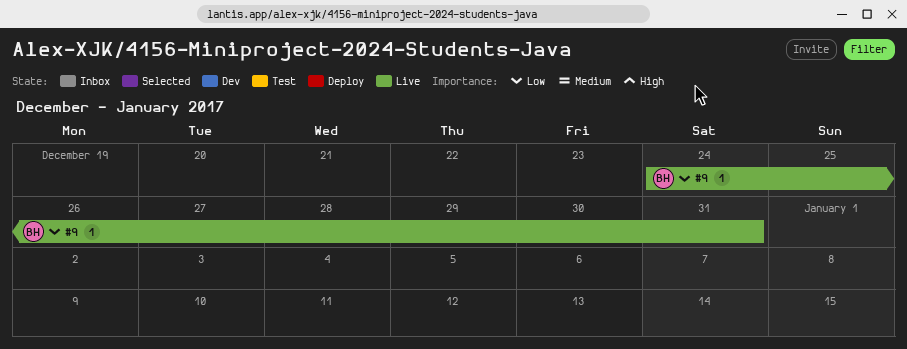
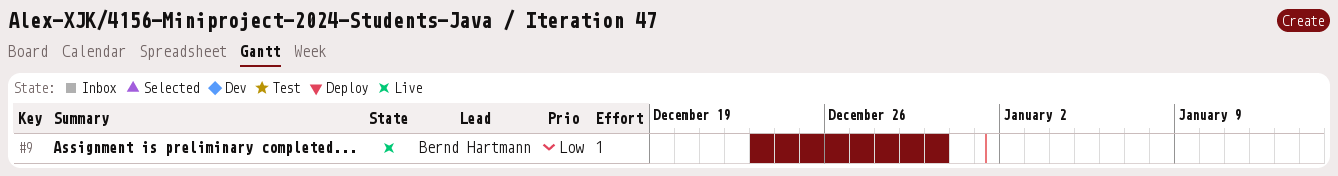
#9, start: Dec 24 -> Dec 23
#9, due: Dec 31 -> Dec 30

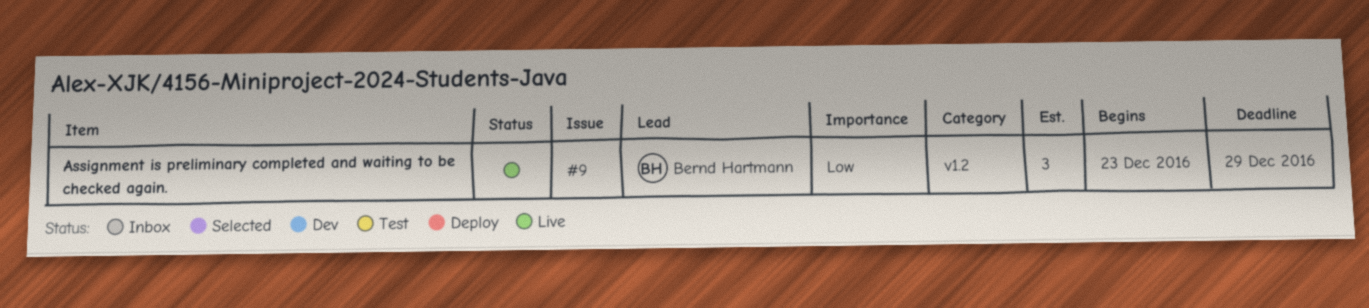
#9, estimate: 1 -> 3
#9, due: Dec 30 -> Dec 29

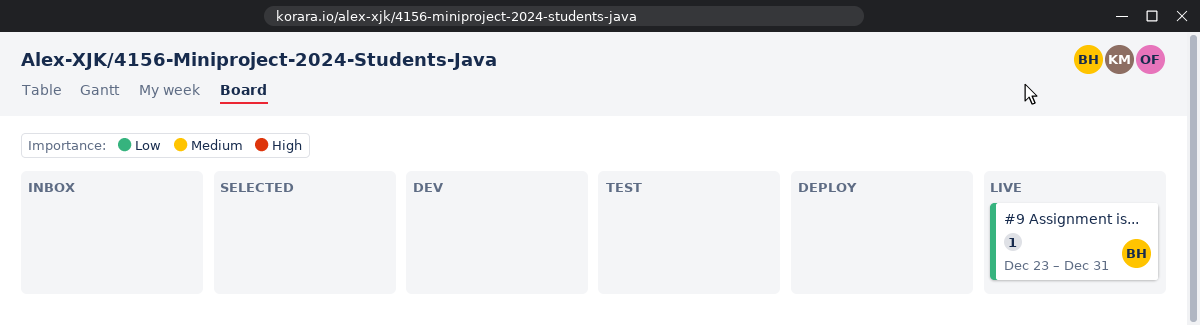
#9, estimate: 3 -> 1
#9, due: Dec 29 -> Dec 31

